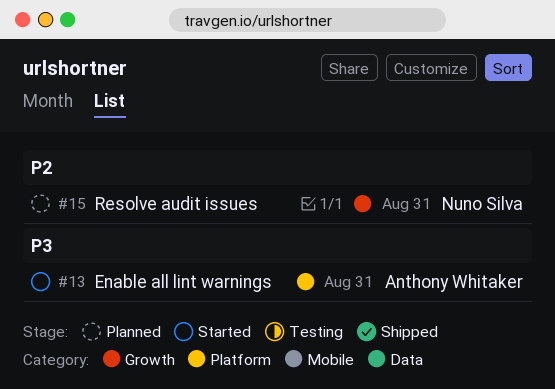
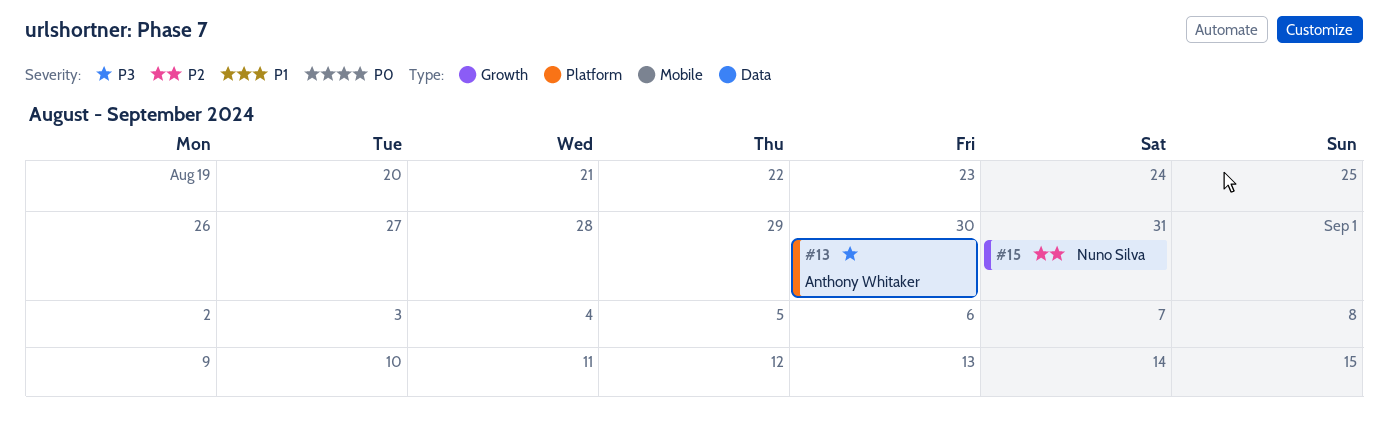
#13, due: Aug 31 -> Aug 30

